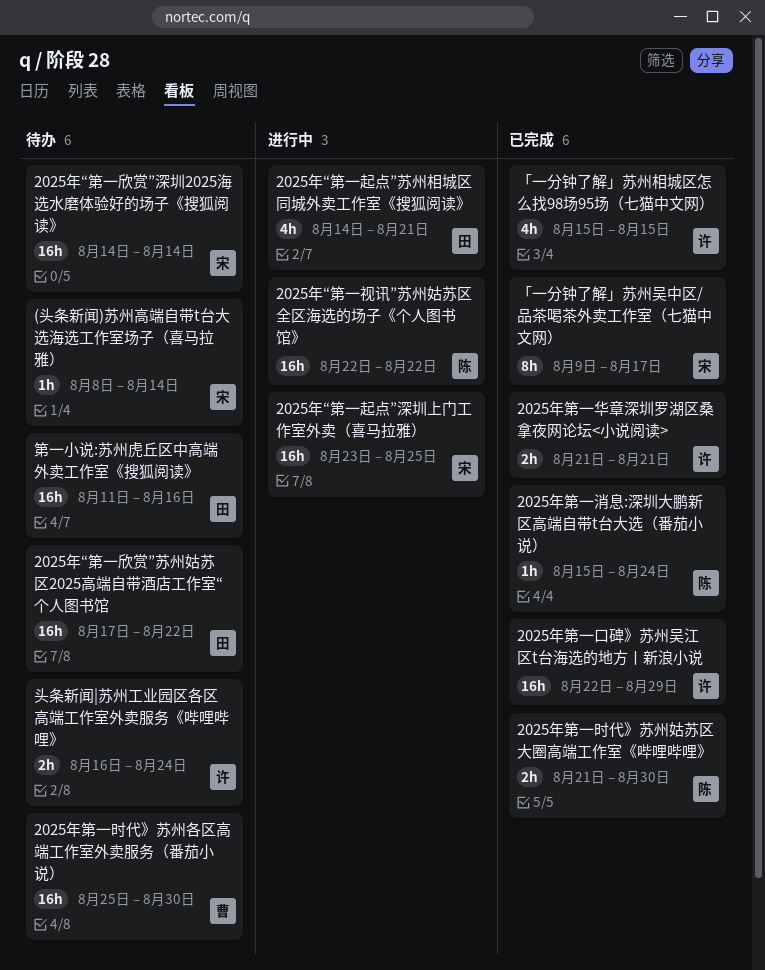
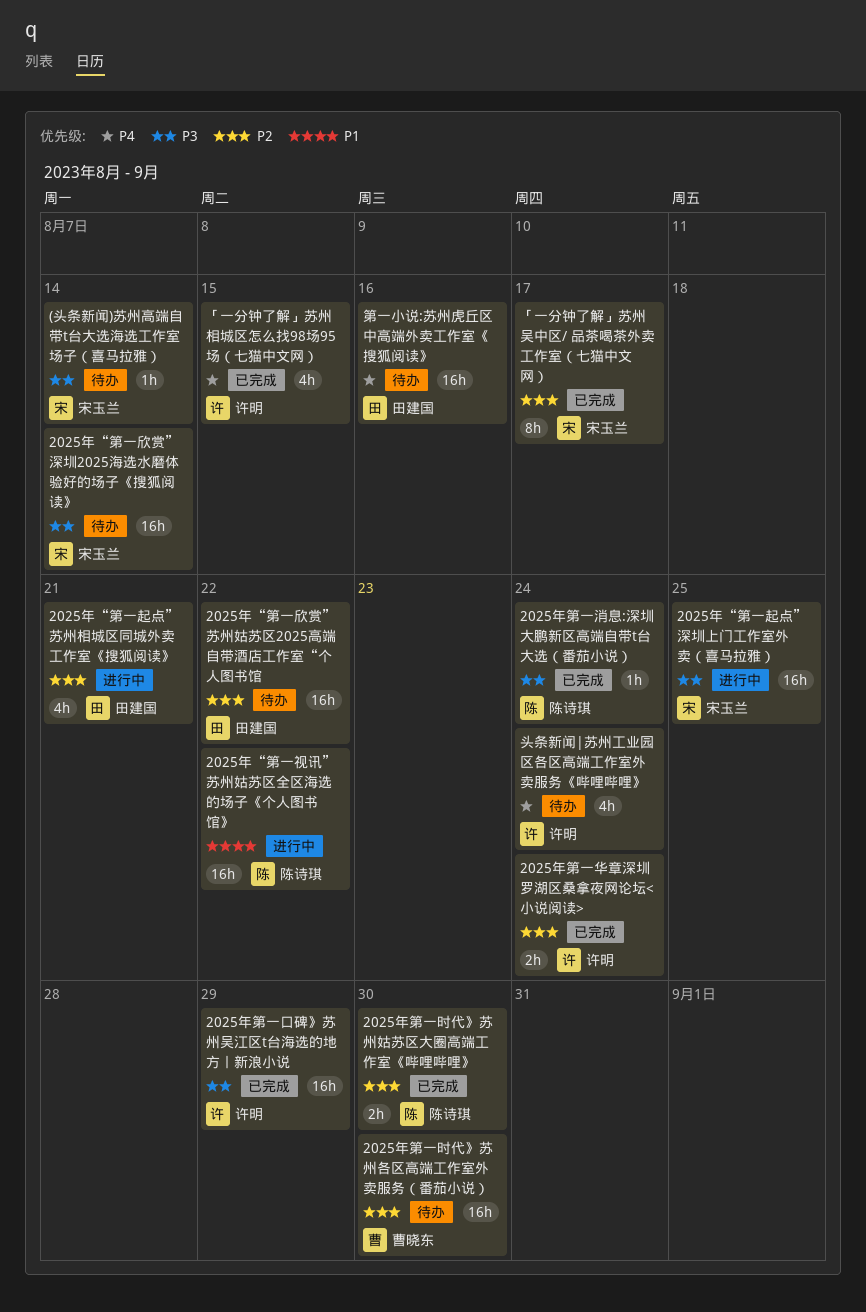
2025年第一华章深圳罗湖区桑拿夜网论坛<小说阅读>, due: Aug 21 -> Aug 24
头条新闻|苏州工业园区各区高端工作室外卖服务《哔哩哔哩》, estimate: 2h -> 4h

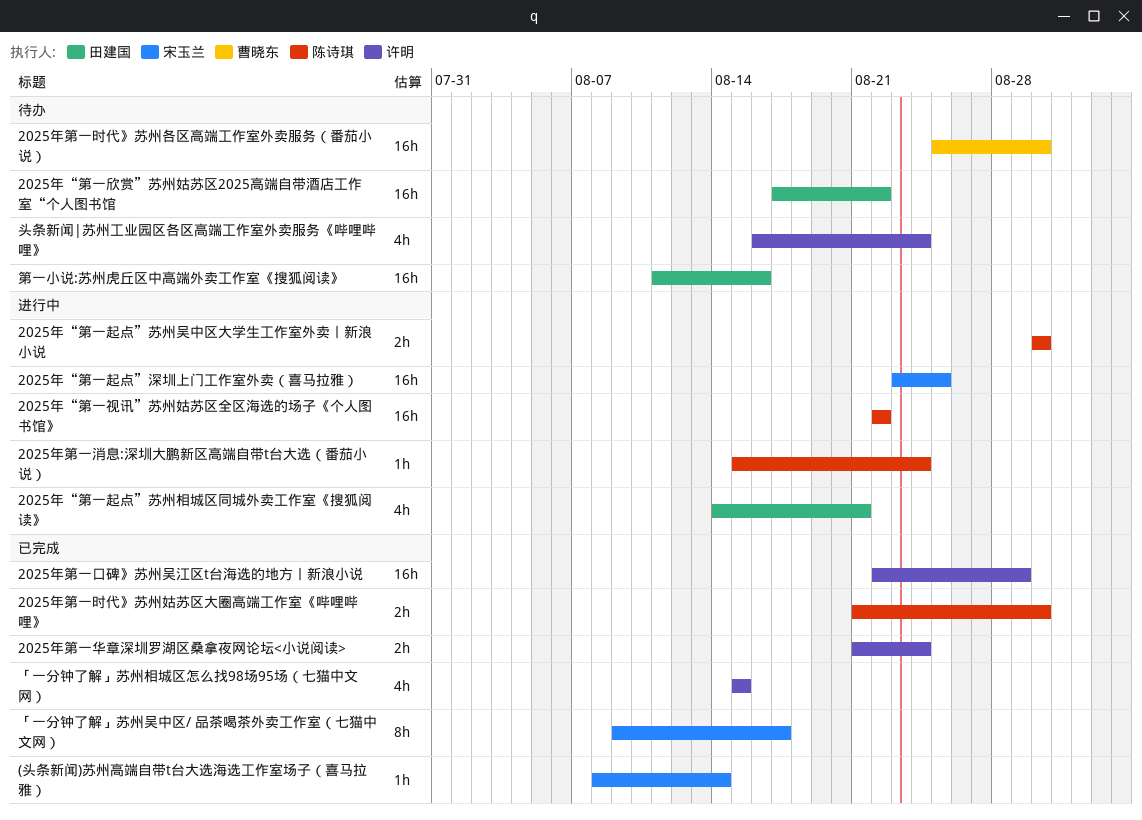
(头条新闻)苏州高端自带t台大选海选工作室场子（喜马拉雅）, status: 待办 -> 已完成
2025年“第一欣赏”深圳2025海选水磨体验好的场子《搜狐阅读》: present -> none
2025年“第一起点”苏州吴中区大学生工作室外卖丨新浪小说: none -> present
2025年第一消息:深圳大鹏新区高端自带t台大选（番茄小说）, status: 已完成 -> 进行中

